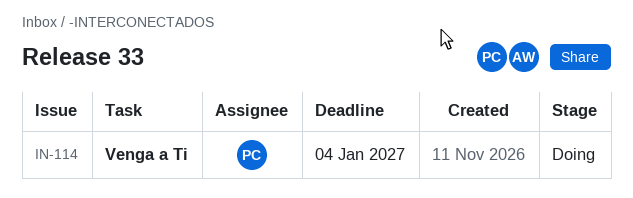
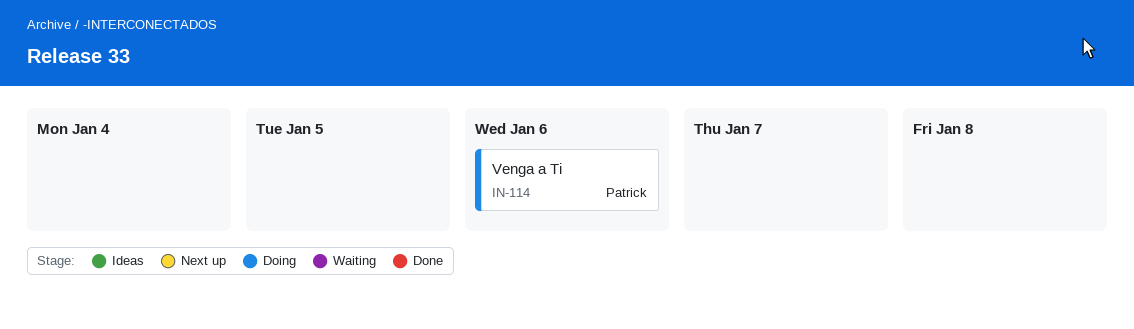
IN-114, due: Jan 4 -> Jan 6

